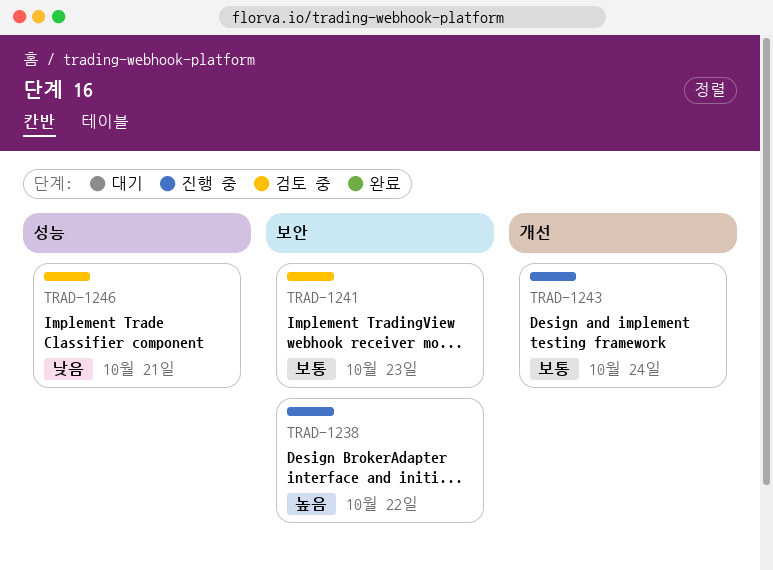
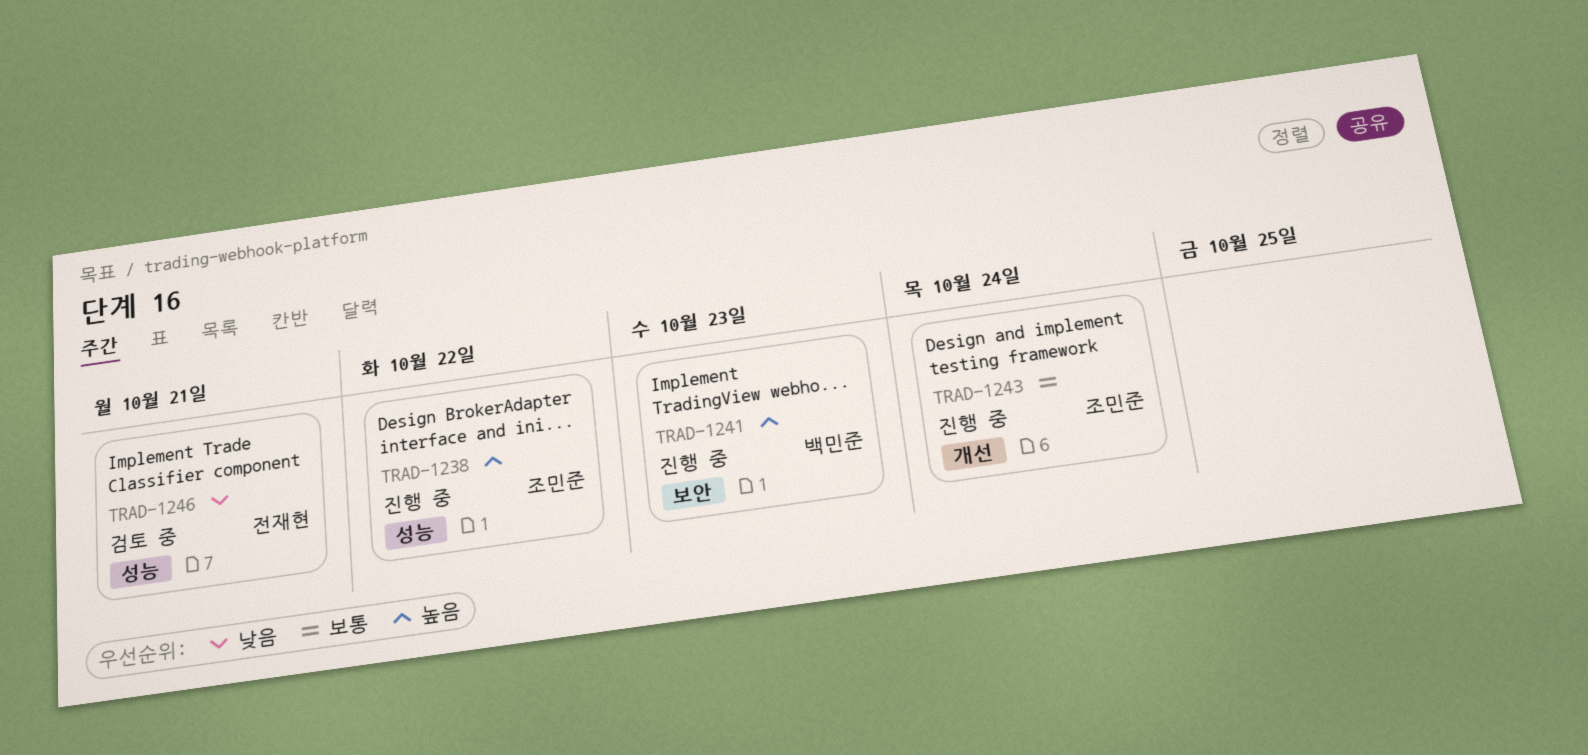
TRAD-1238, label: 보안 -> 성능
TRAD-1241, status: 검토 중 -> 진행 중
TRAD-1241, priority: 보통 -> 높음

